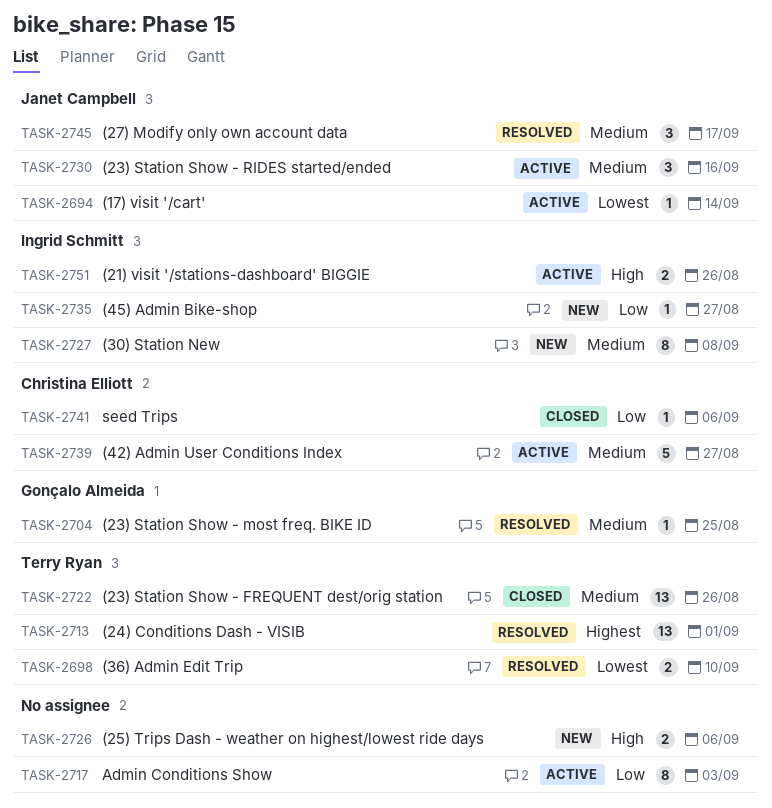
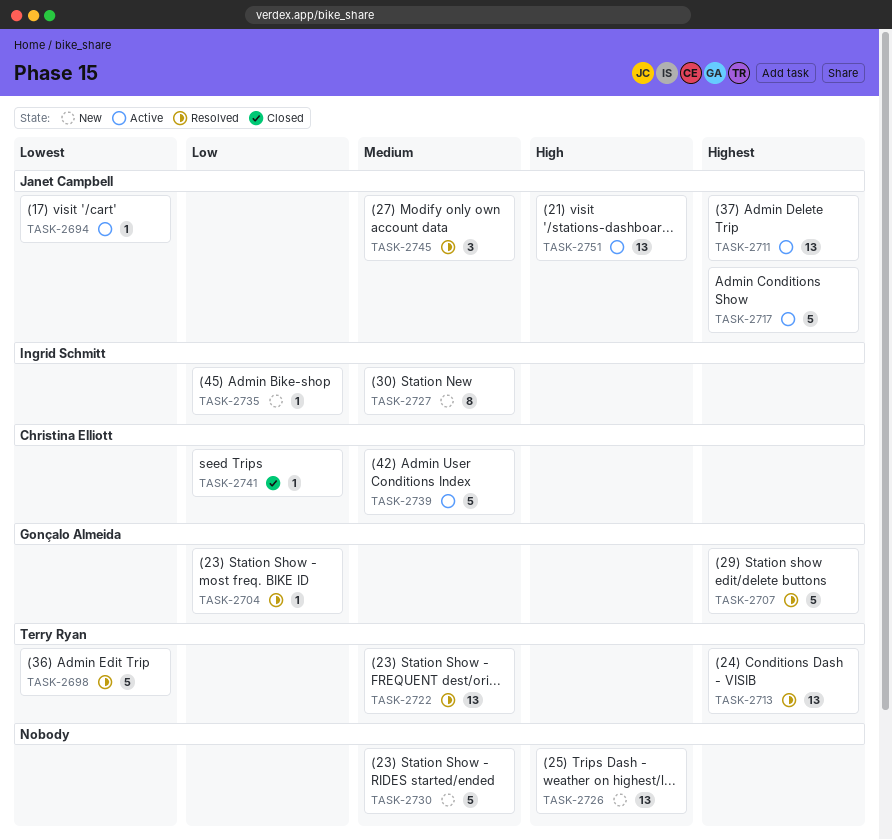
TASK-2698, estimate: 2 -> 5
TASK-2704, priority: Medium -> Low
TASK-2707: none -> present
TASK-2711: none -> present
TASK-2717, owner: none -> Janet Campbell
TASK-2717, priority: Low -> Highest
TASK-2717, estimate: 8 -> 5
TASK-2722, status: Closed -> Resolved
TASK-2726, estimate: 2 -> 13
TASK-2730, status: Active -> New
TASK-2730, owner: Janet Campbell -> none
TASK-2730, estimate: 3 -> 5
TASK-2751, owner: Ingrid Schmitt -> Janet Campbell
TASK-2751, estimate: 2 -> 13

